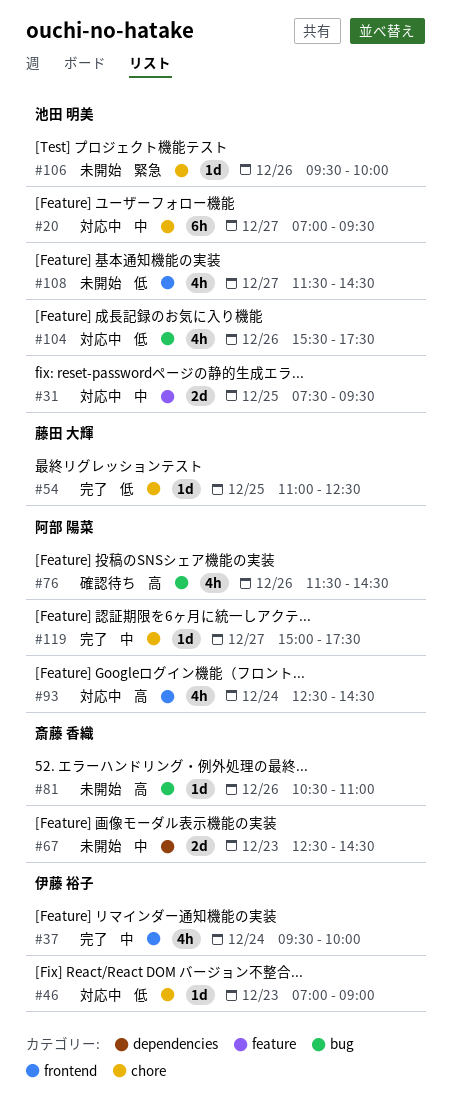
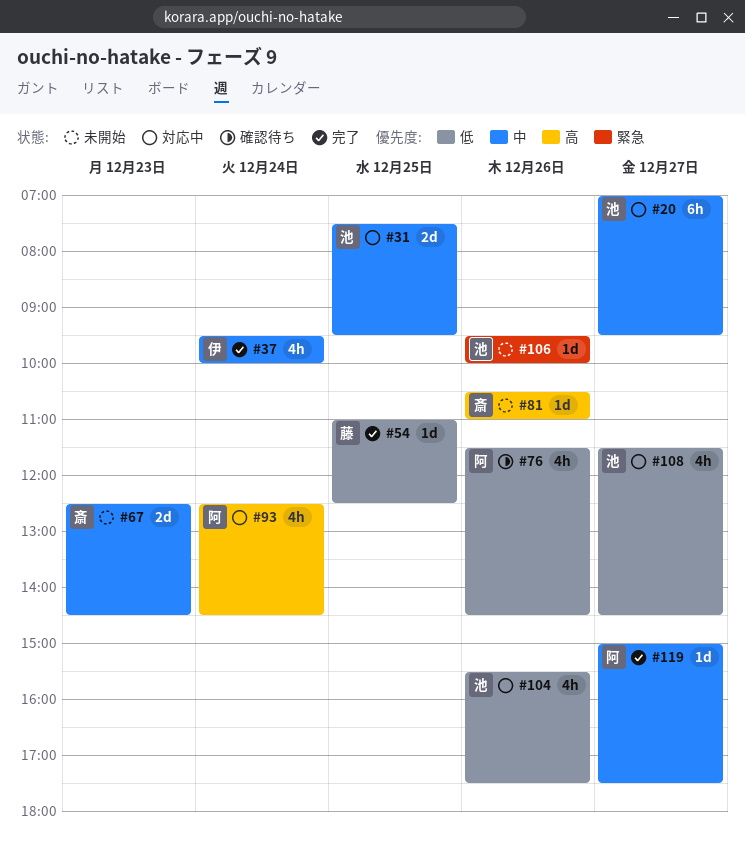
#46: present -> none
#76, priority: 高 -> 低
#108, status: 未開始 -> 対応中

